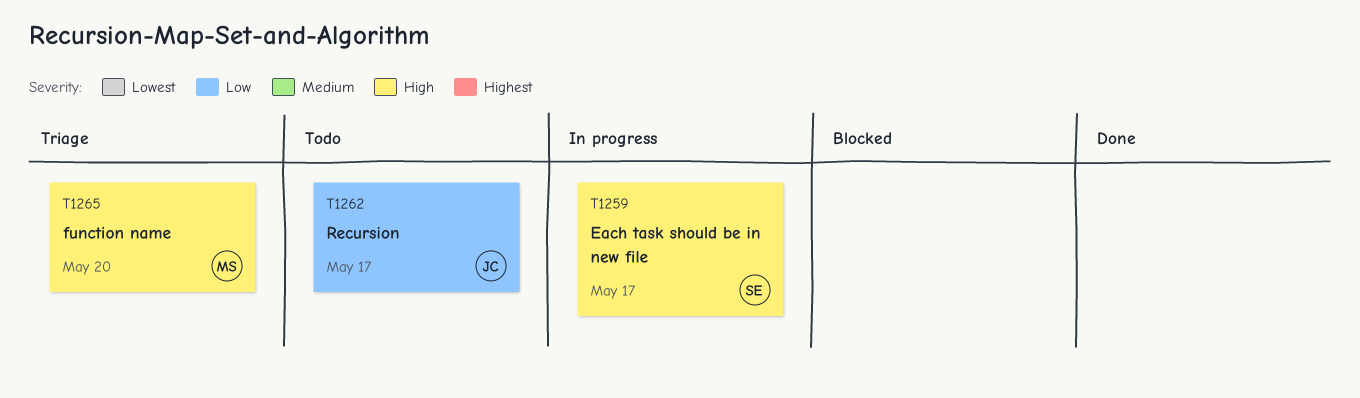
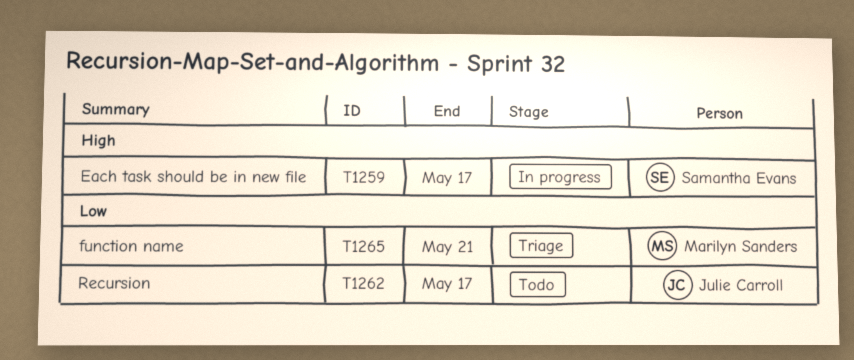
T1265, priority: High -> Low
T1265, due: May 20 -> May 21

